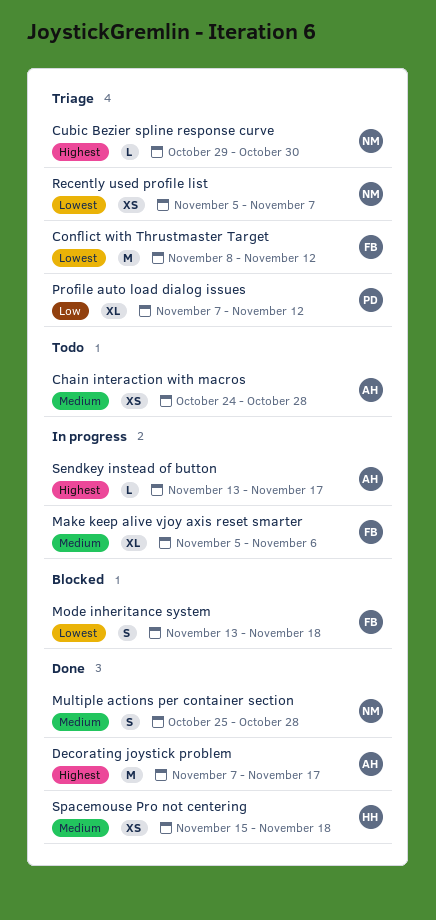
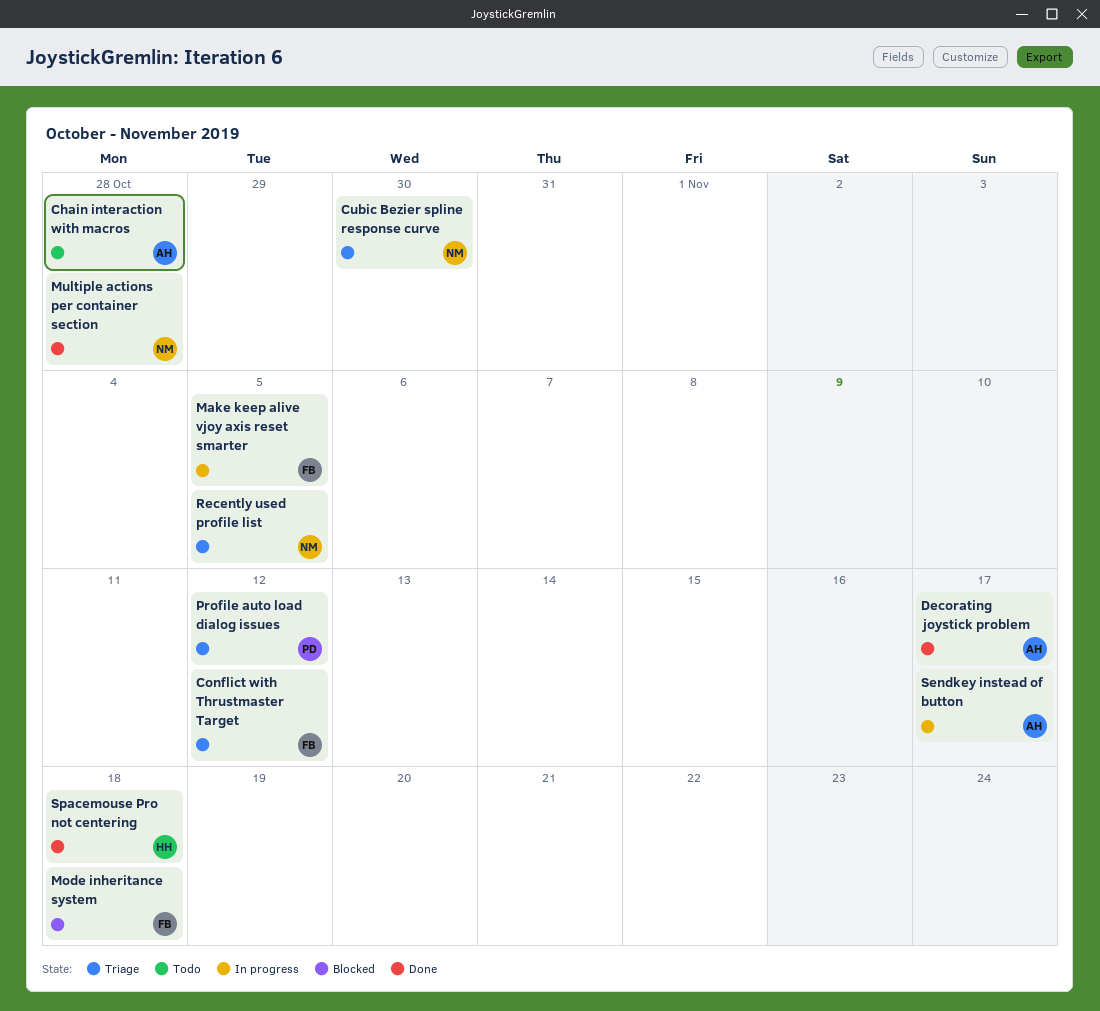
Make keep alive vjoy axis reset smarter, due: Nov 6 -> Nov 5
Recently used profile list, due: Nov 7 -> Nov 5

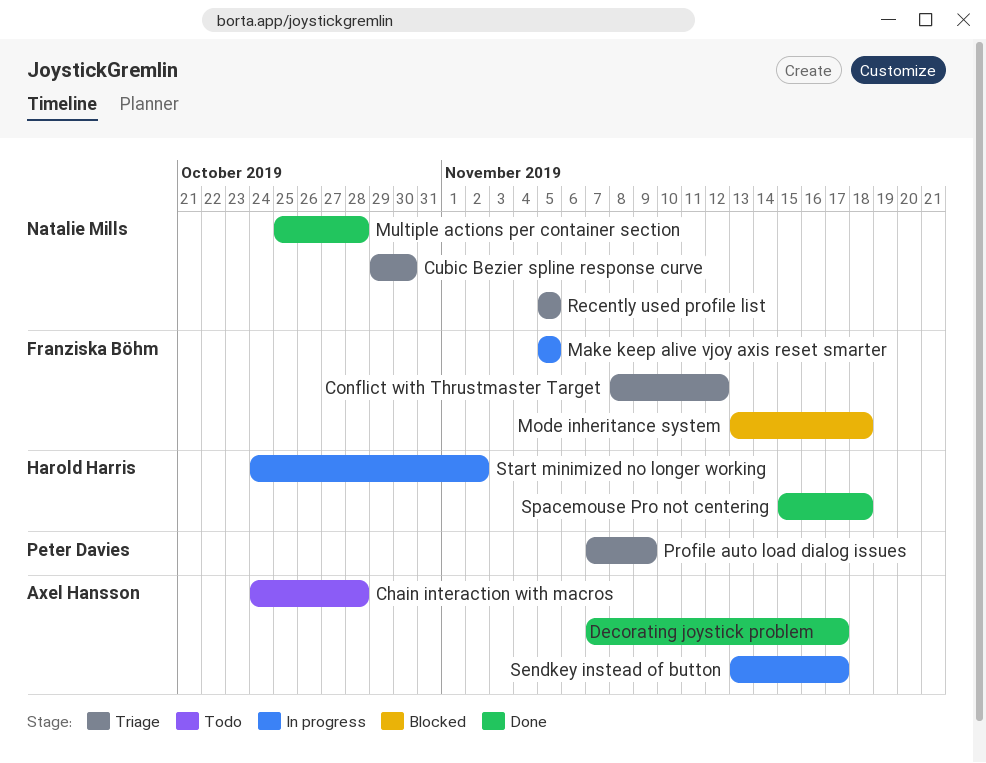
Profile auto load dialog issues, due: Nov 12 -> Nov 9
Start minimized no longer working: none -> present

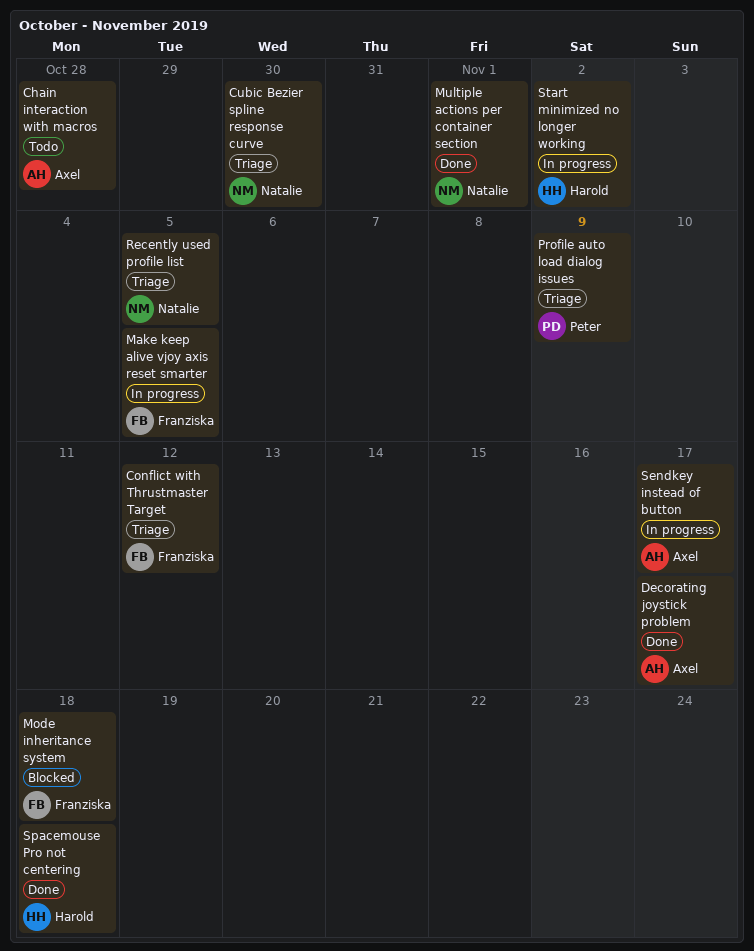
Multiple actions per container section, due: Oct 28 -> Nov 1

